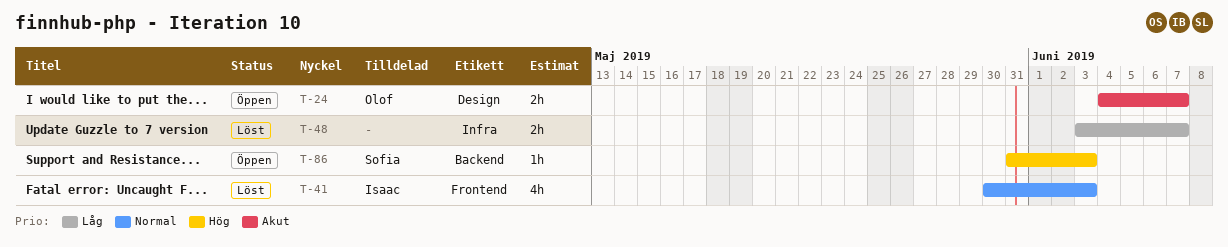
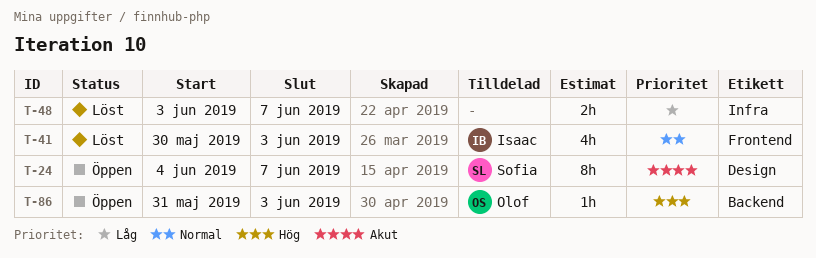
T-24, owner: Olof -> Sofia
T-24, estimate: 2h -> 8h
T-86, owner: Sofia -> Olof

